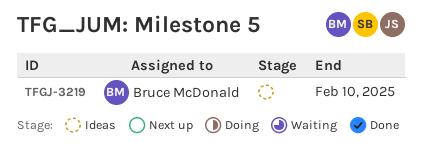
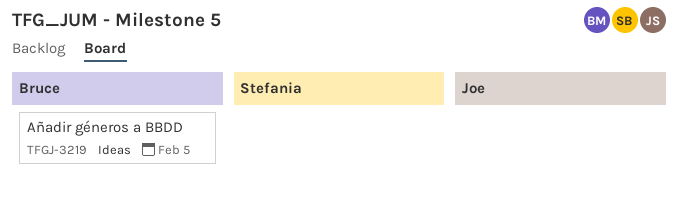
TFGJ-3219, due: Feb 10 -> Feb 5

